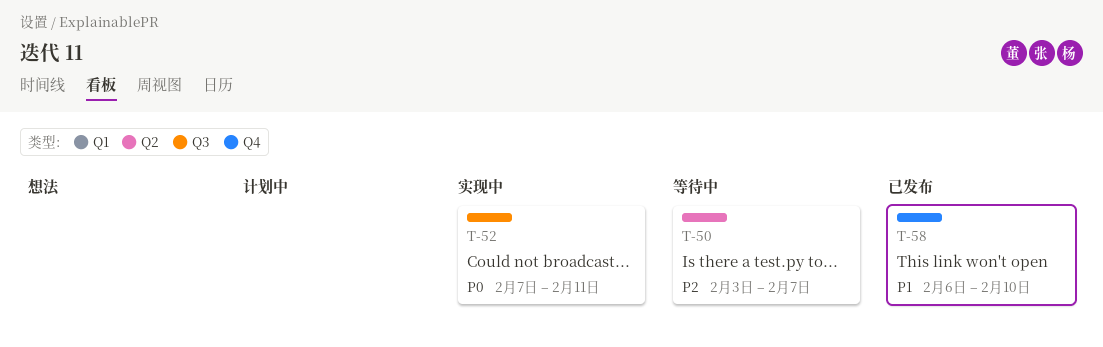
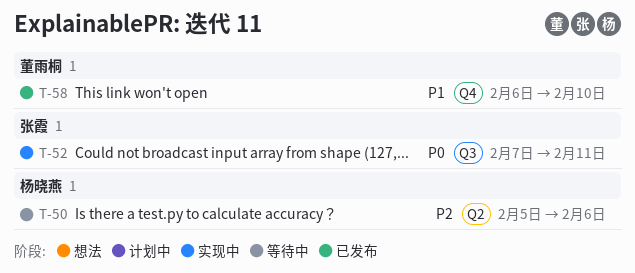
T-50, start: Feb 3 -> Feb 5
T-50, due: Feb 7 -> Feb 6

